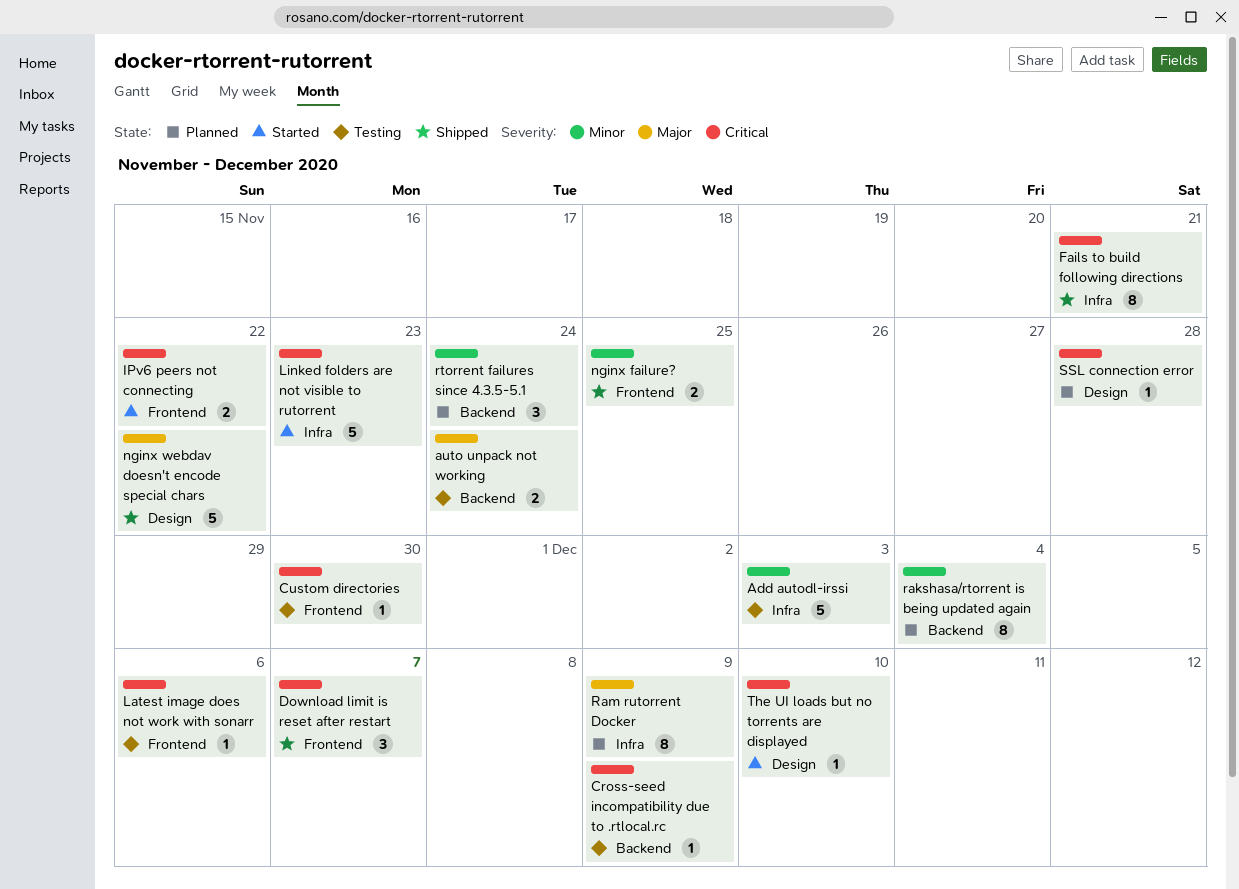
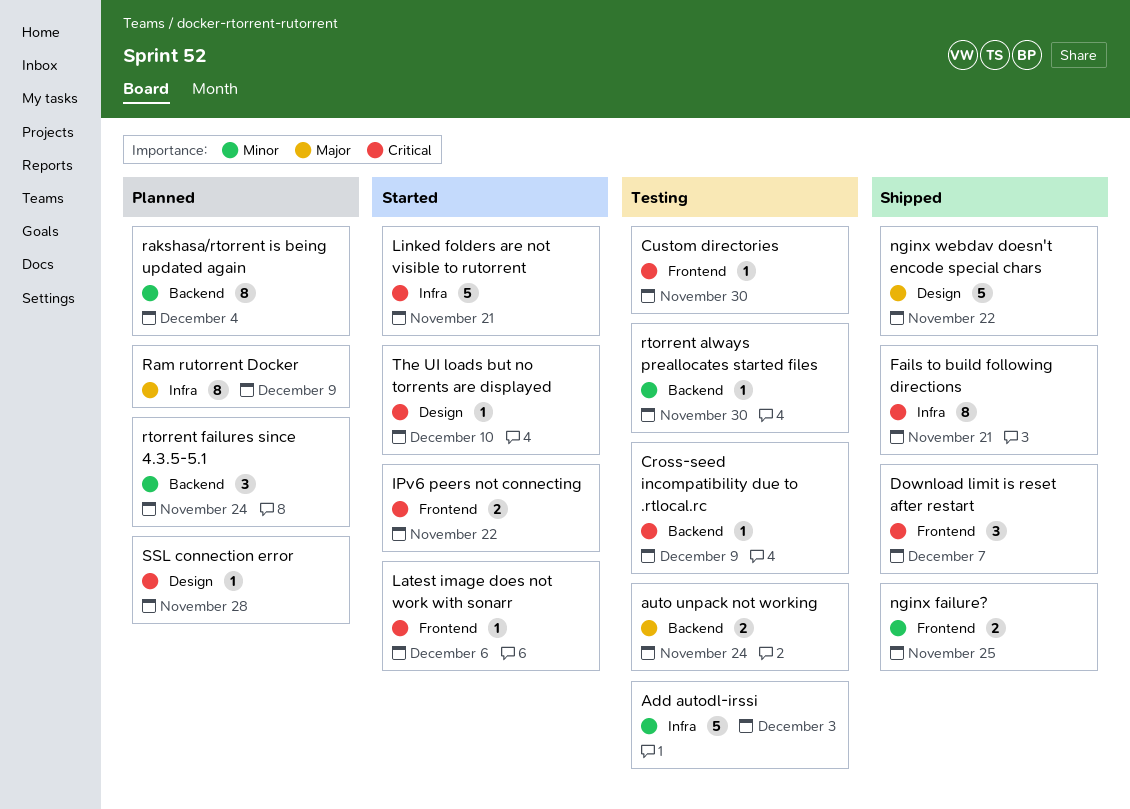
Latest image does not work with sonarr, status: Testing -> Started
Linked folders are not visible to rutorrent, due: Nov 23 -> Nov 21
rtorrent always preallocates started files: none -> present

